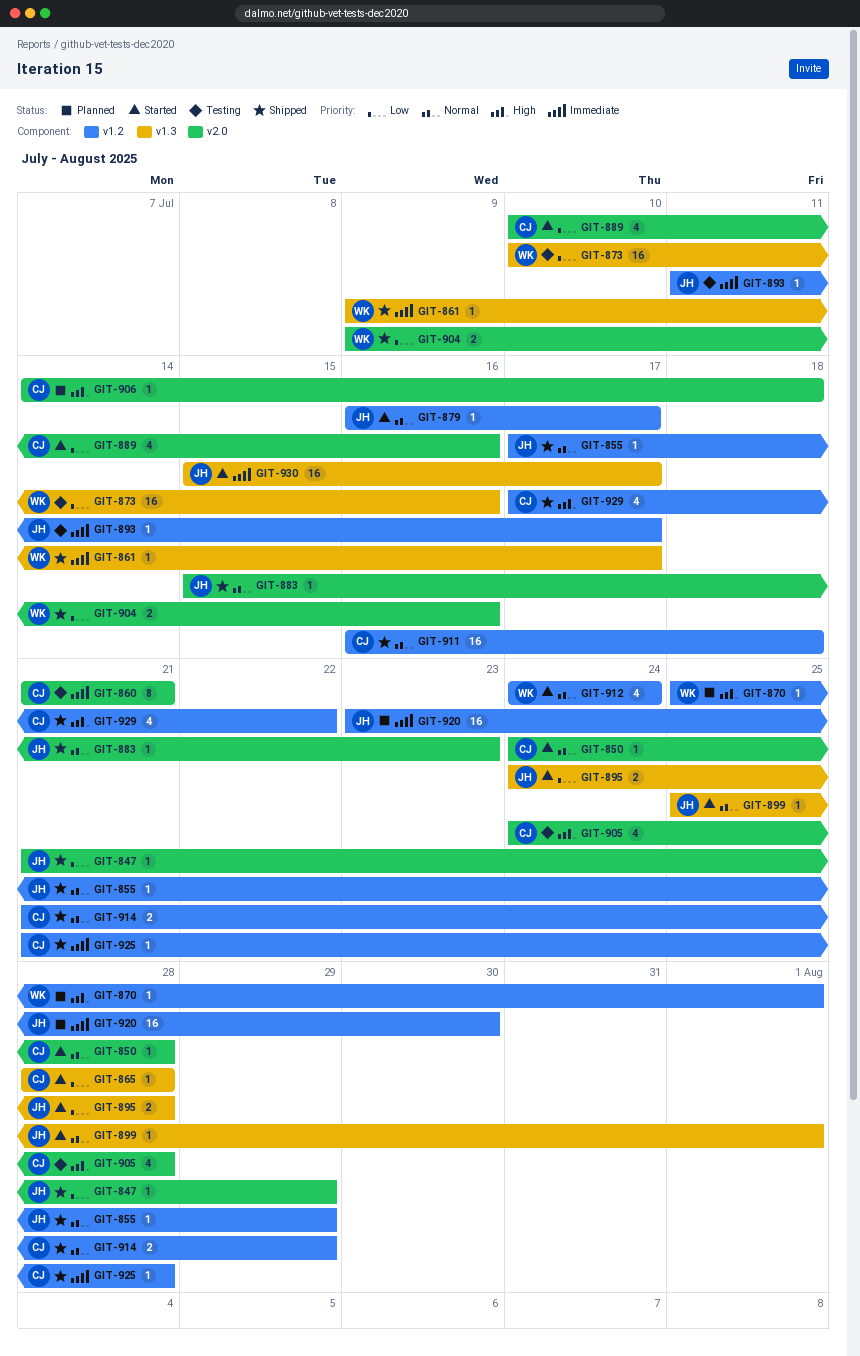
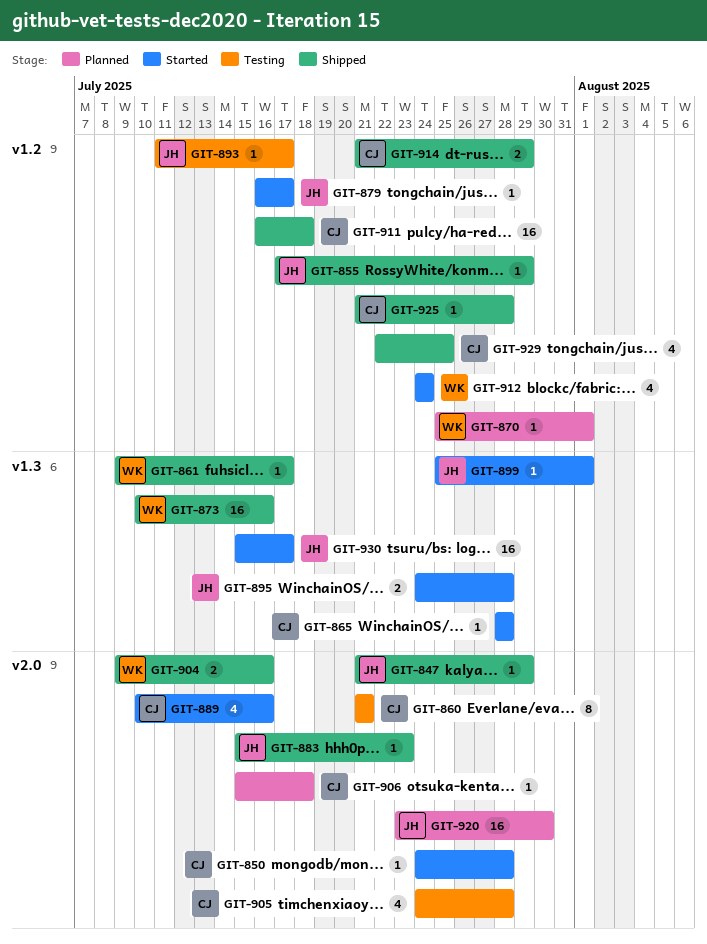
GIT-873, status: Testing -> Shipped
GIT-906, start: Jul 14 -> Jul 15
GIT-920, label: v1.2 -> v2.0
GIT-929, start: Jul 17 -> Jul 22
GIT-929, due: Jul 22 -> Jul 25

